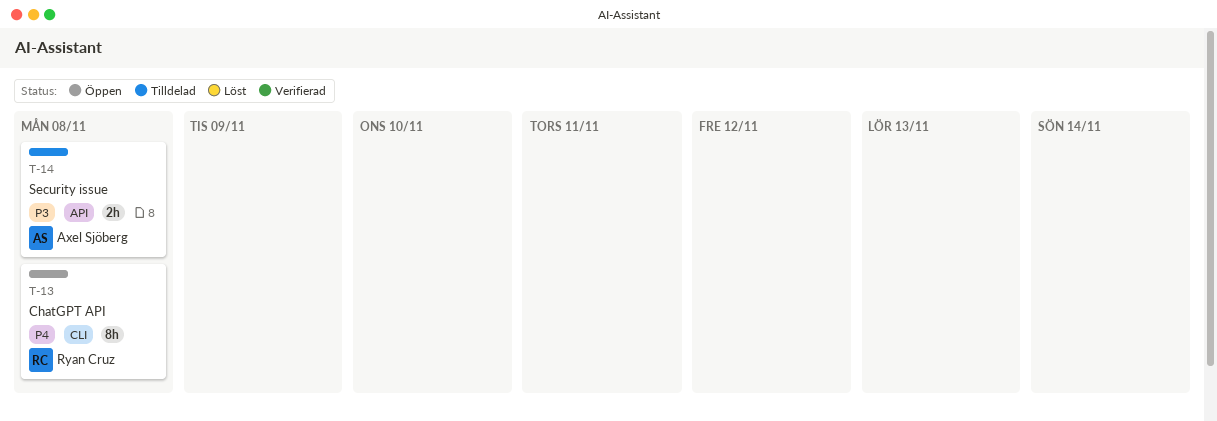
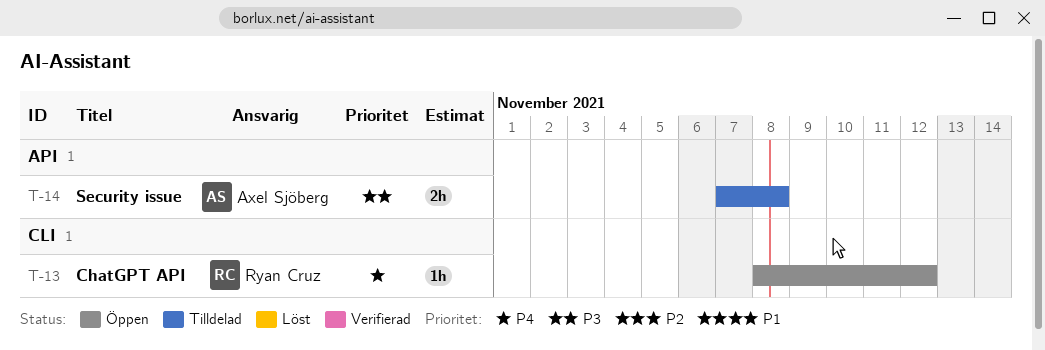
T-13, estimate: 8h -> 1h
T-13, due: Nov 8 -> Nov 12

